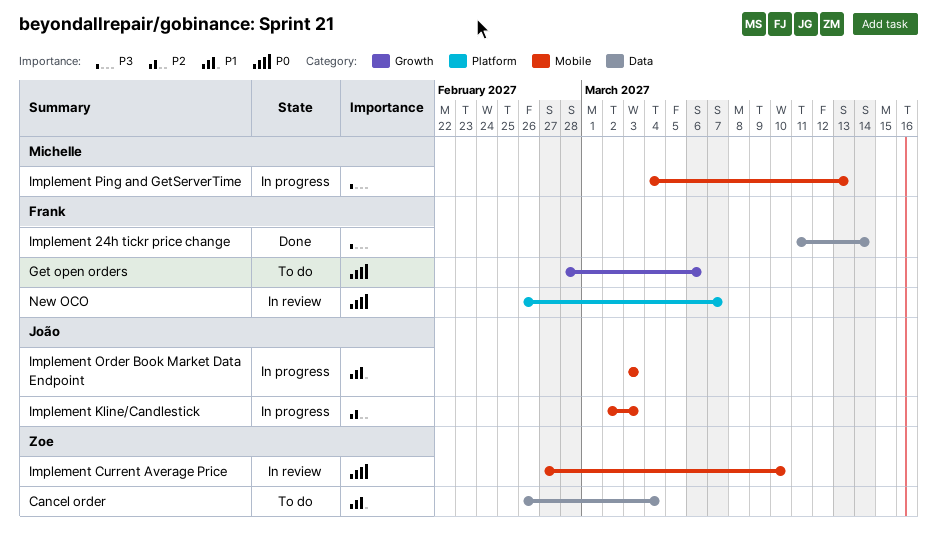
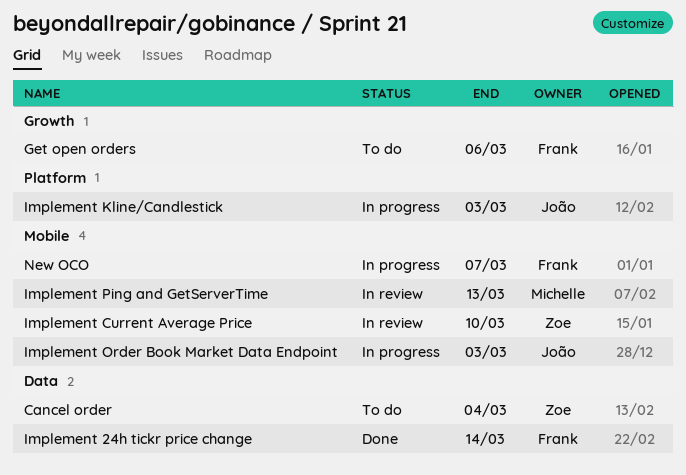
Implement Kline/Candlestick, label: Mobile -> Platform
Implement Ping and GetServerTime, status: In progress -> In review
New OCO, status: In review -> In progress
New OCO, label: Platform -> Mobile

